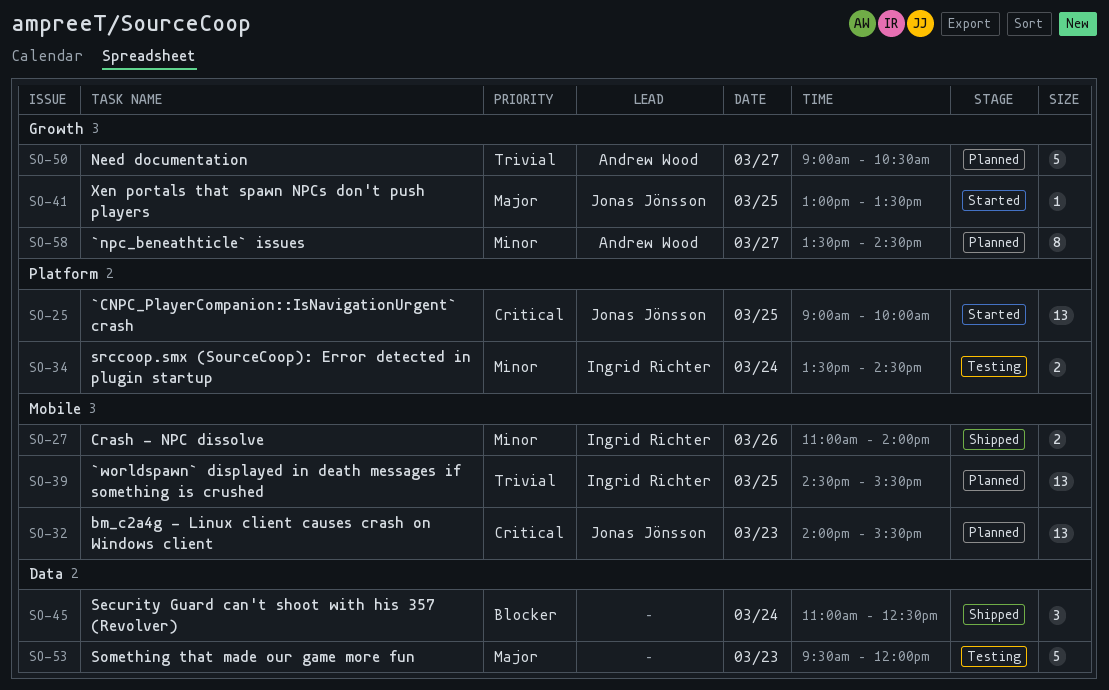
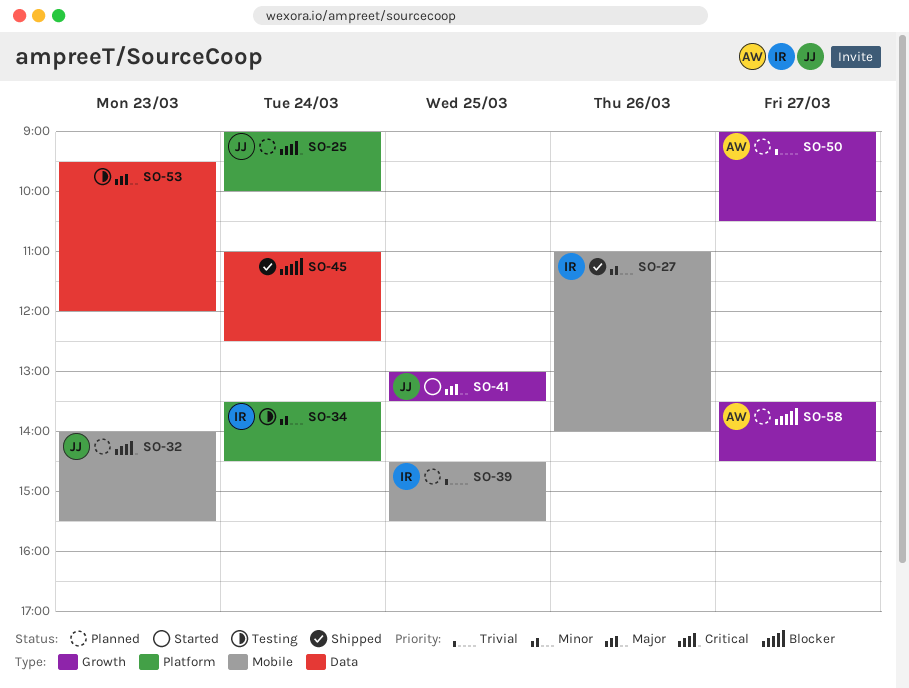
SO-25, status: Started -> Planned
SO-25, day: Mar 25 -> Mar 24
SO-58, priority: Minor -> Blocker

